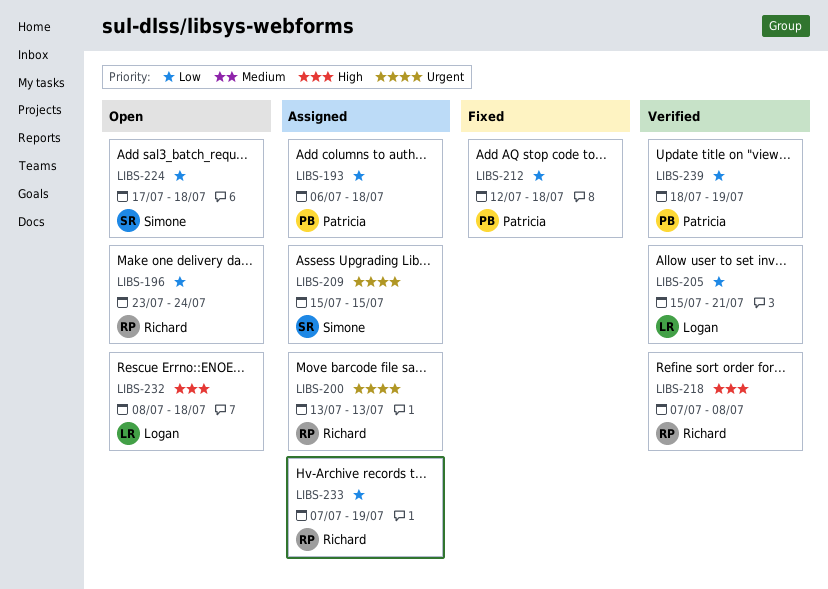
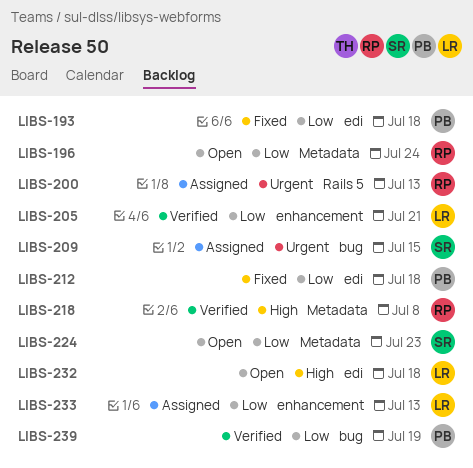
LIBS-193, status: Assigned -> Fixed
LIBS-224, due: Jul 18 -> Jul 23
LIBS-233, owner: Richard -> Logan
LIBS-233, due: Jul 19 -> Jul 13

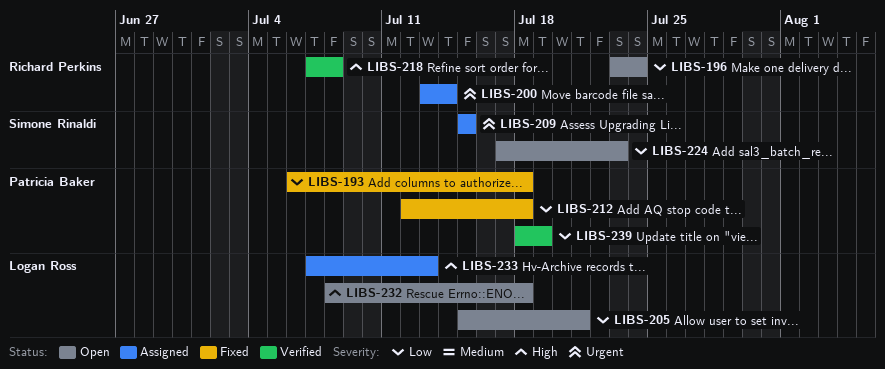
LIBS-200, due: Jul 13 -> Jul 14
LIBS-205, status: Verified -> Open
LIBS-233, priority: Low -> High

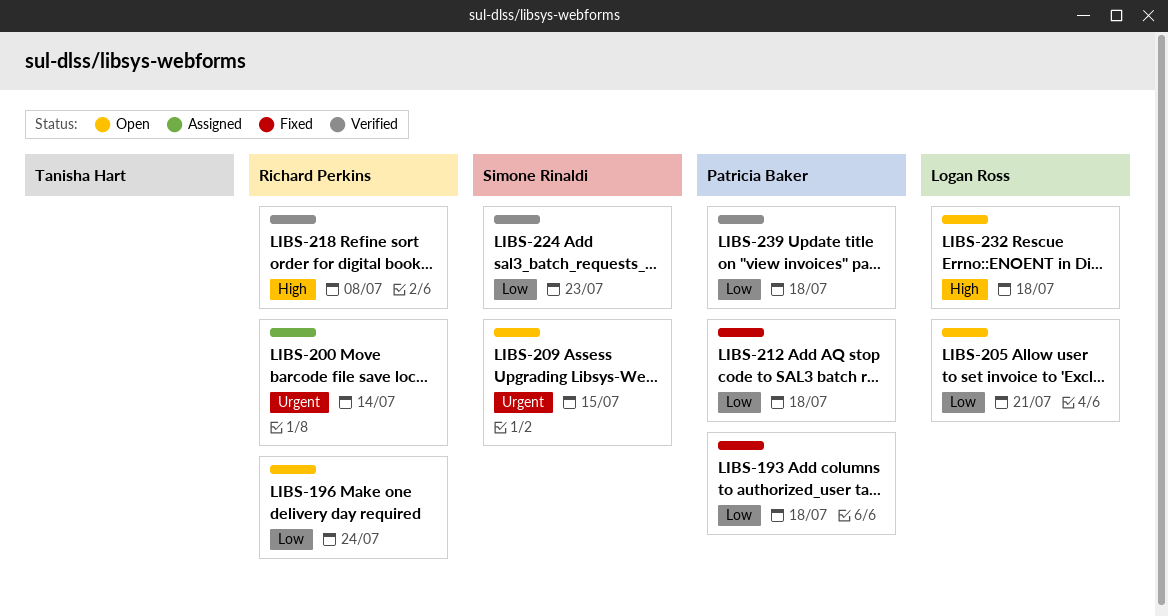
LIBS-209, status: Assigned -> Open
LIBS-224, status: Open -> Verified
LIBS-233: present -> none
LIBS-239, due: Jul 19 -> Jul 18

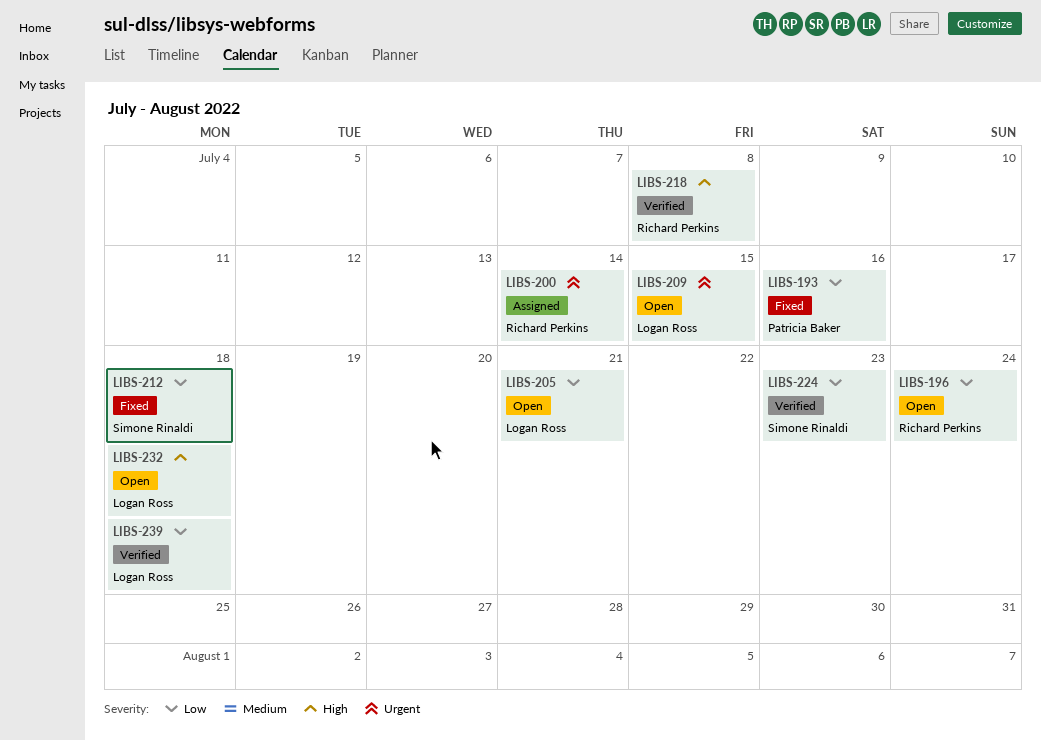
LIBS-193, due: Jul 18 -> Jul 16
LIBS-209, owner: Simone Rinaldi -> Logan Ross
LIBS-212, owner: Patricia Baker -> Simone Rinaldi
LIBS-239, owner: Patricia Baker -> Logan Ross

